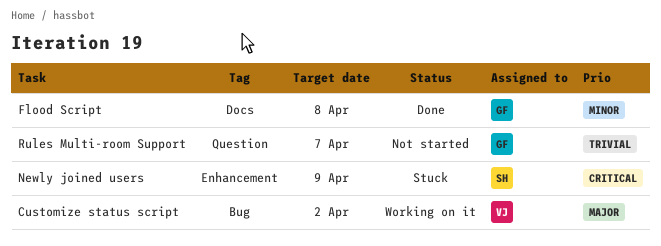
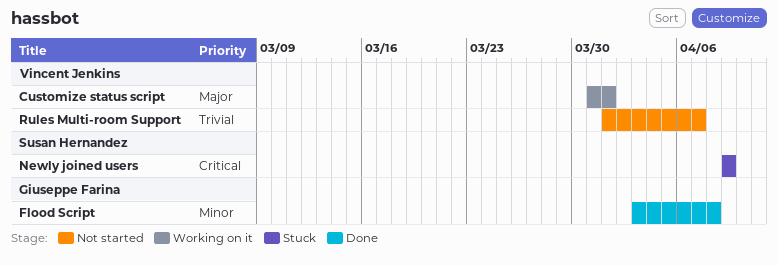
Customize status script, due: Apr 2 -> Apr 1
Rules Multi-room Support, owner: Giuseppe Farina -> Vincent Jenkins

